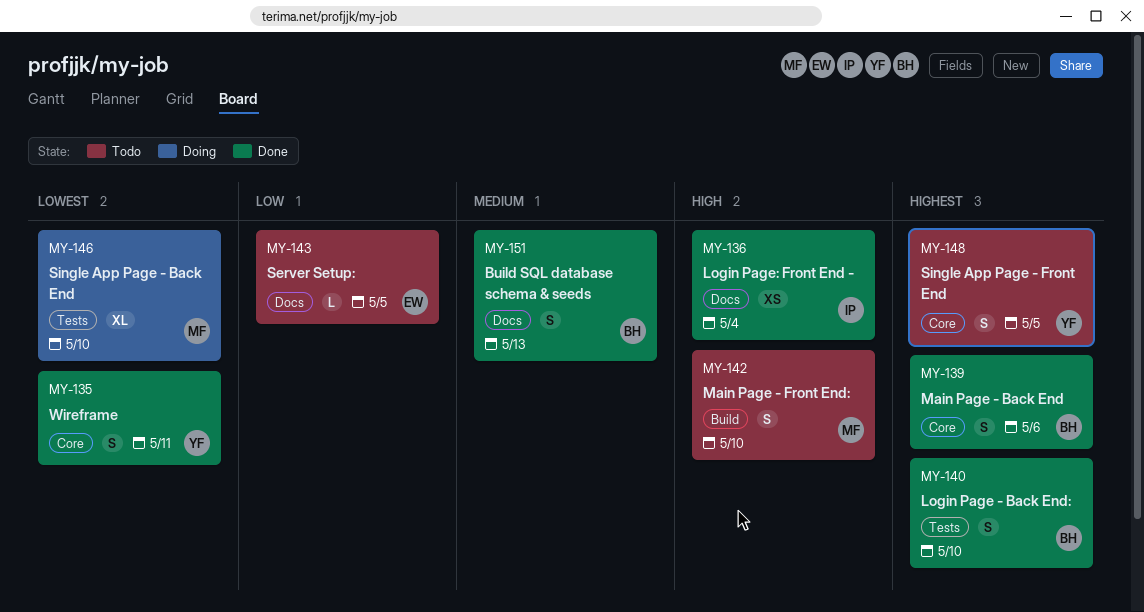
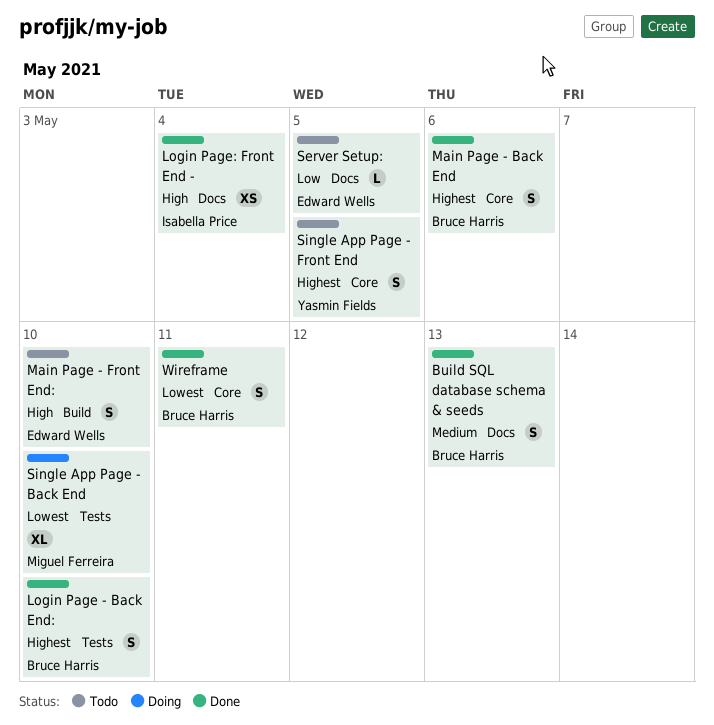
Main Page - Front End:, owner: Miguel Ferreira -> Edward Wells
Wireframe, owner: Yasmin Fields -> Bruce Harris

